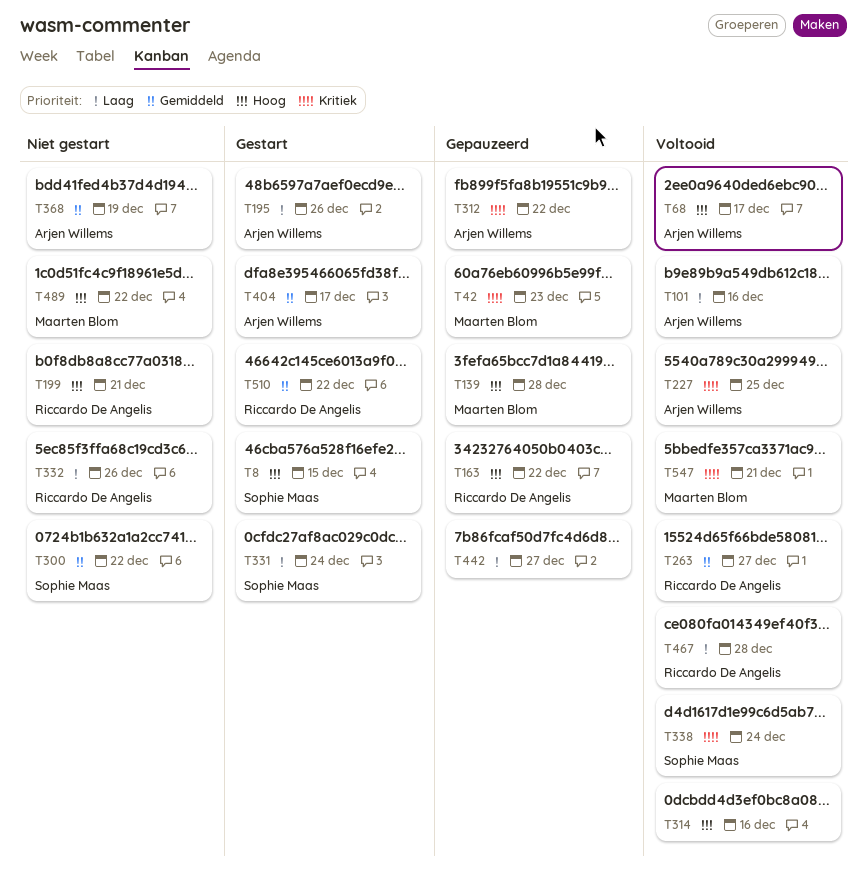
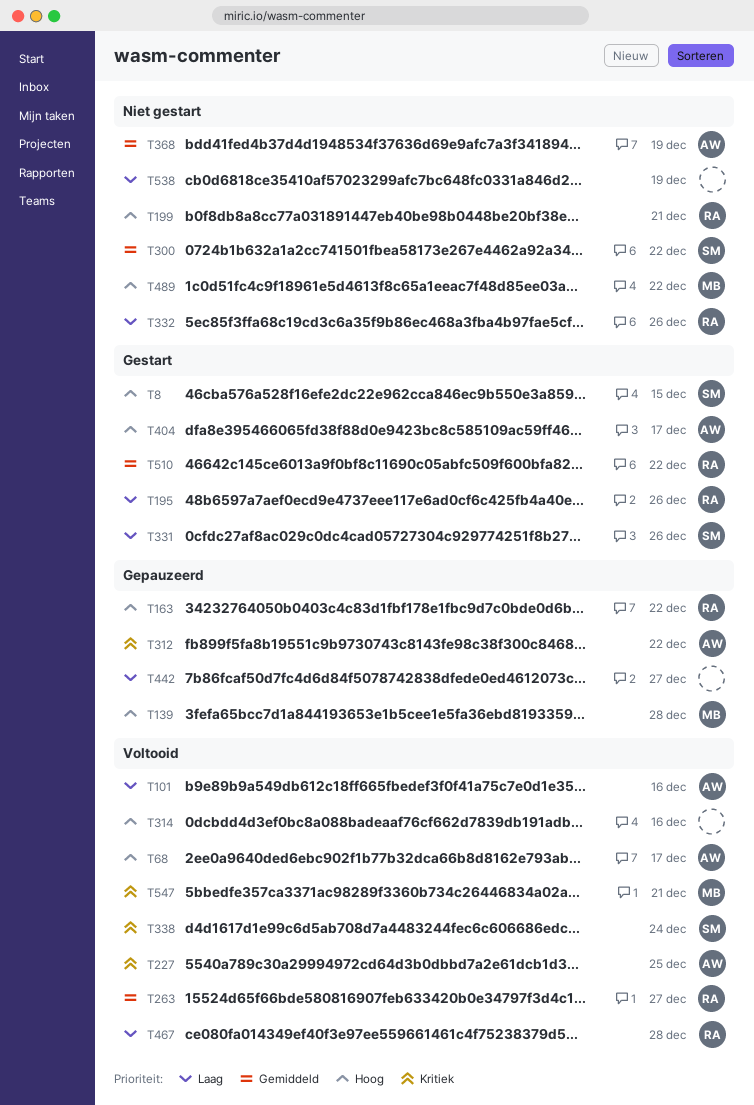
T42: present -> none
T195, owner: Arjen Willems -> Riccardo De Angelis
T331, due: Dec 24 -> Dec 26
T404, priority: Gemiddeld -> Hoog
T538: none -> present

